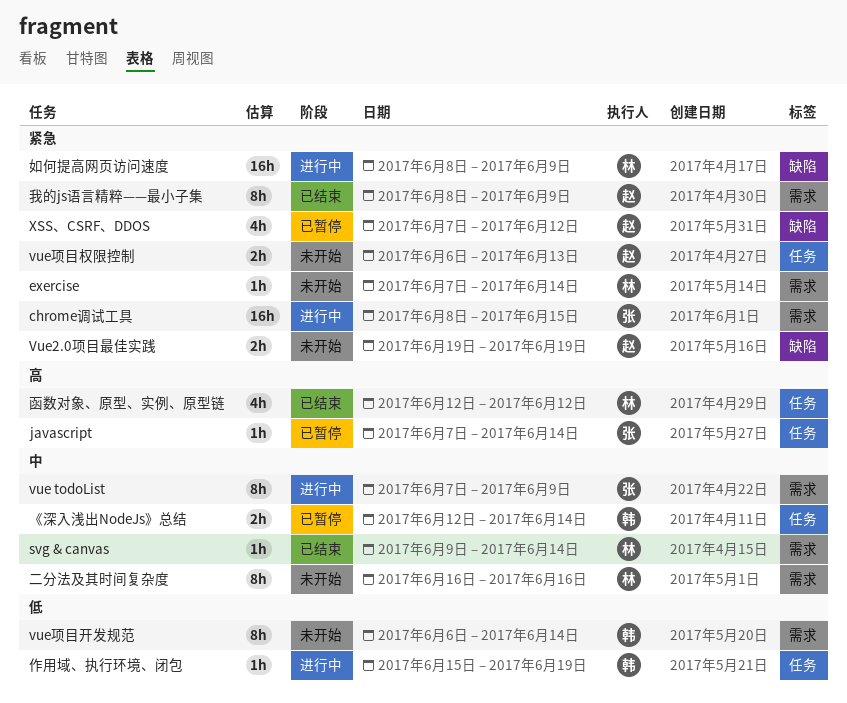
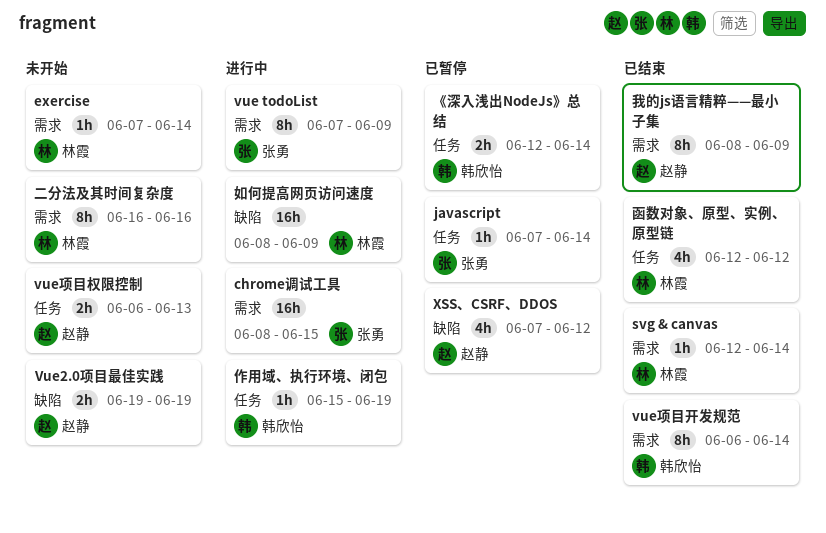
svg & canvas, start: Jun 9 -> Jun 12
vue项目开发规范, status: 未开始 -> 已结束

